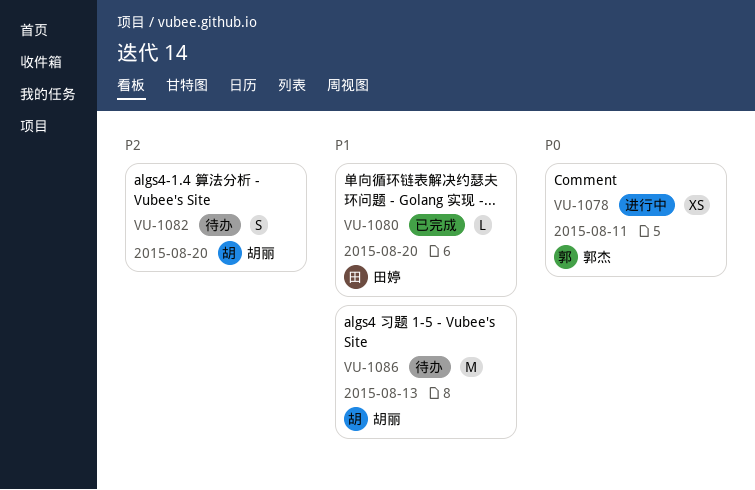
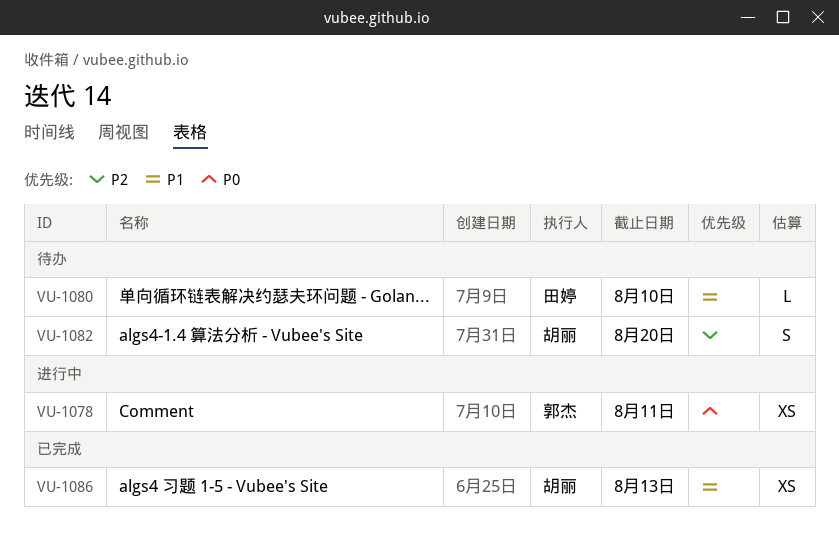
VU-1080, status: 已完成 -> 待办
VU-1080, due: Aug 20 -> Aug 10
VU-1086, status: 待办 -> 已完成
VU-1086, estimate: M -> XS

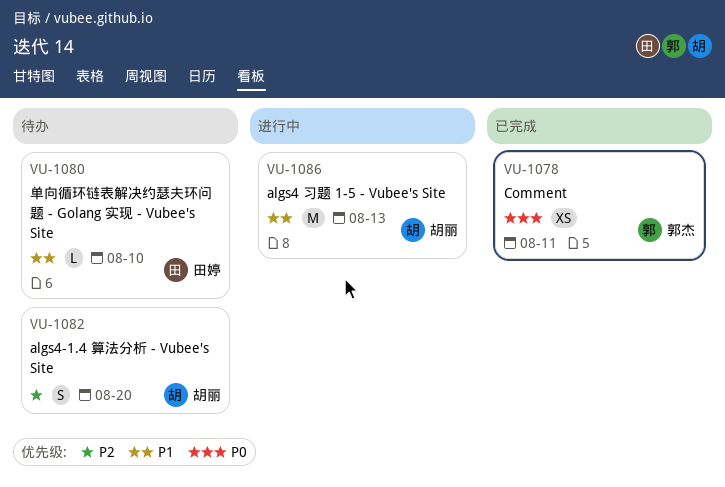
VU-1078, status: 进行中 -> 已完成
VU-1086, status: 已完成 -> 进行中
VU-1086, estimate: XS -> M

